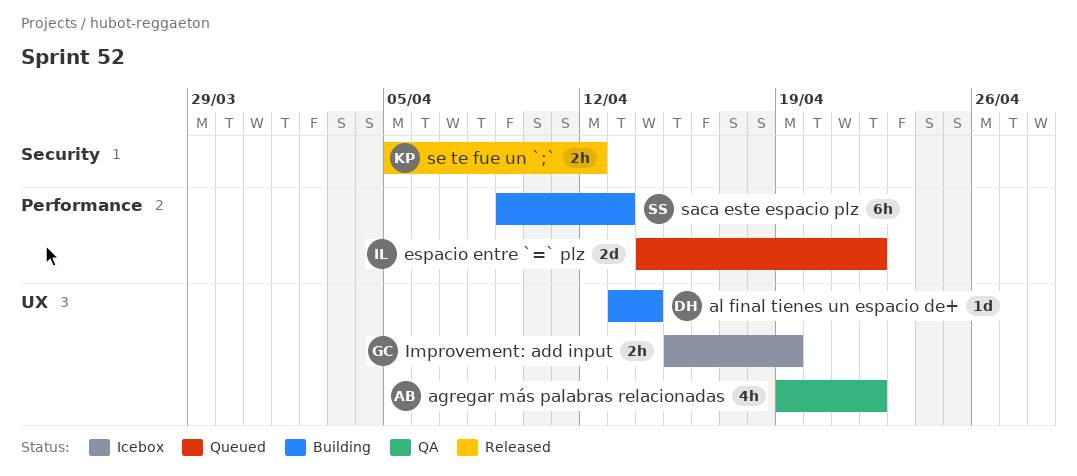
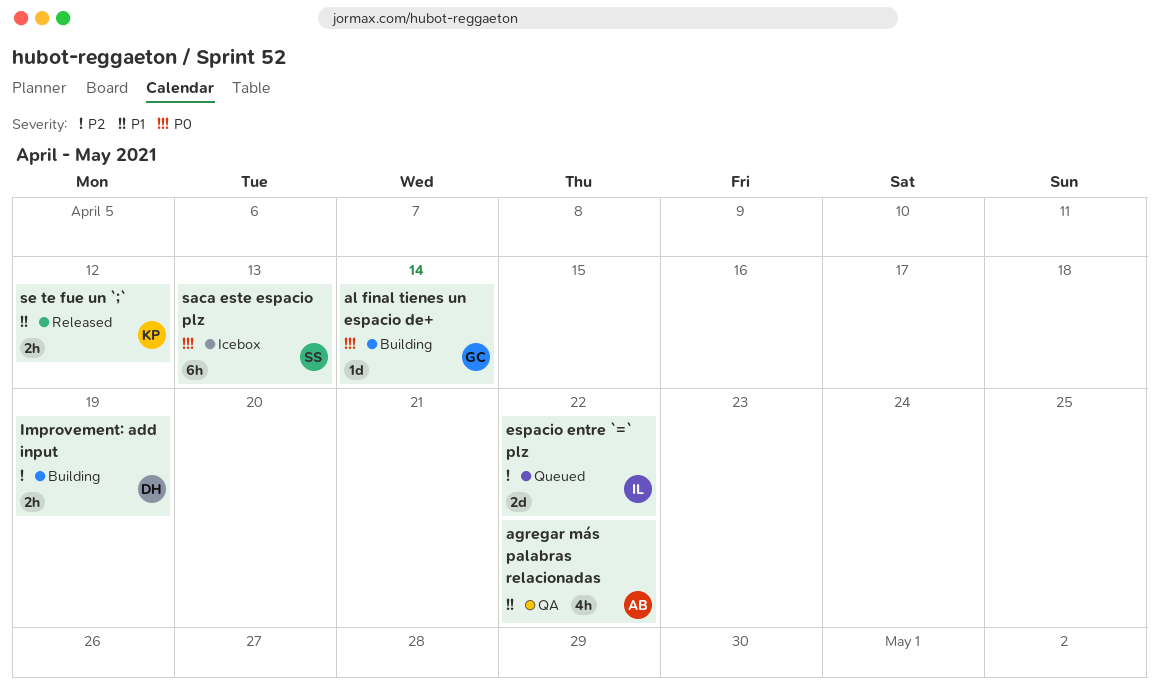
al final tienes un espacio de+, owner: DH -> GC
Improvement: add input, status: Icebox -> Building
Improvement: add input, owner: GC -> DH
saca este espacio plz, status: Building -> Icebox

